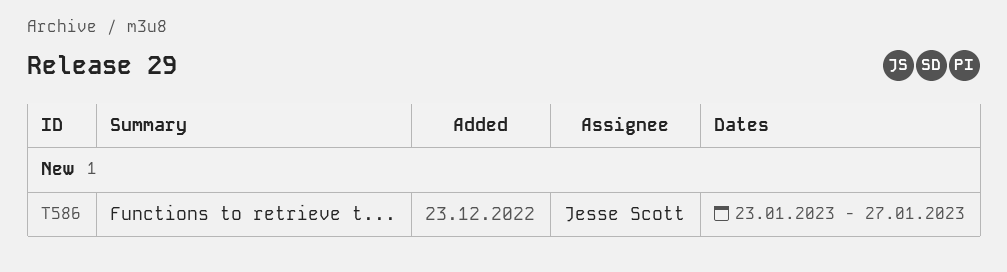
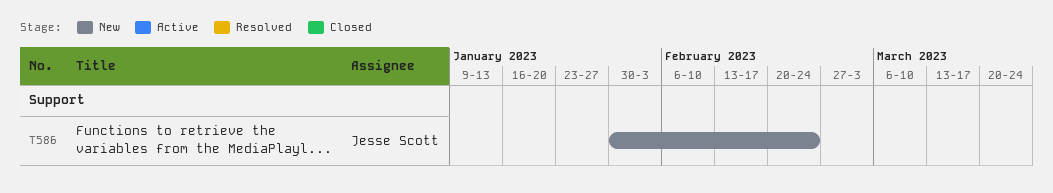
T586, start: Jan 23 -> Jan 30
T586, due: Jan 27 -> Feb 24

